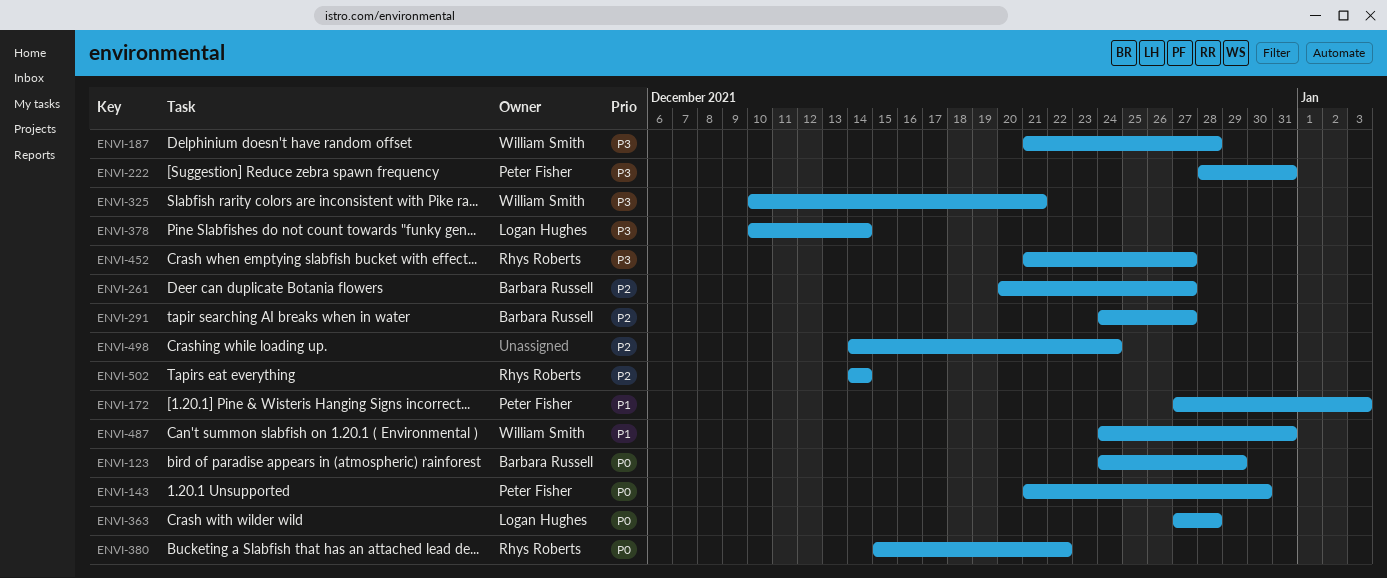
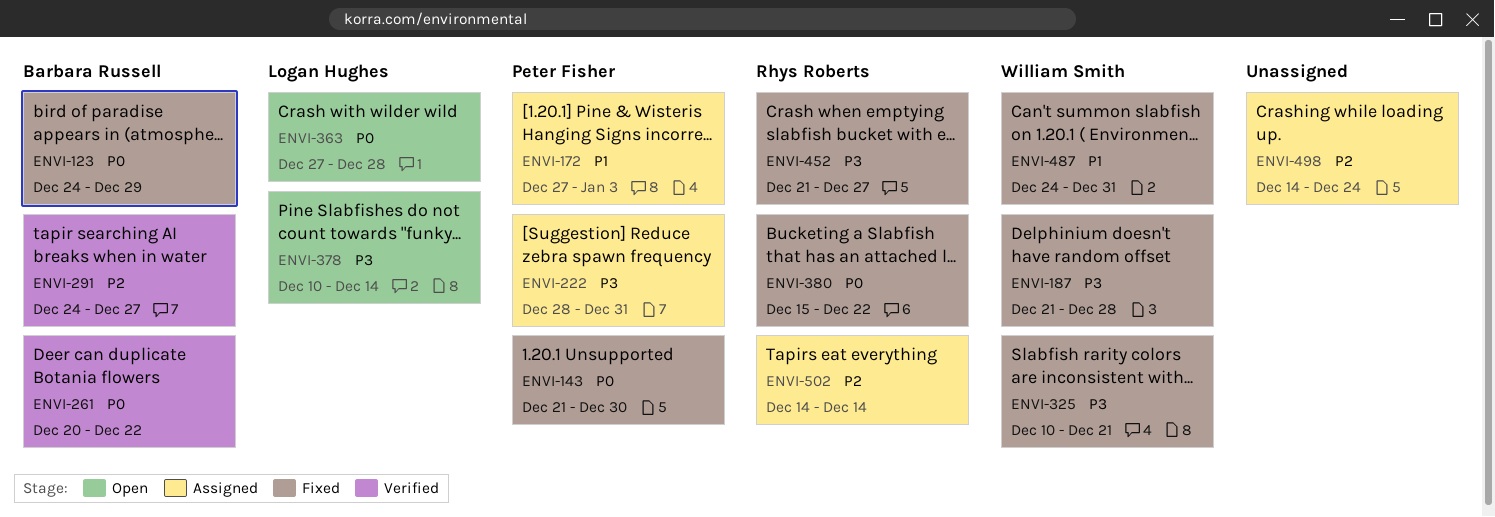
ENVI-261, priority: P2 -> P0
ENVI-261, due: Dec 27 -> Dec 22

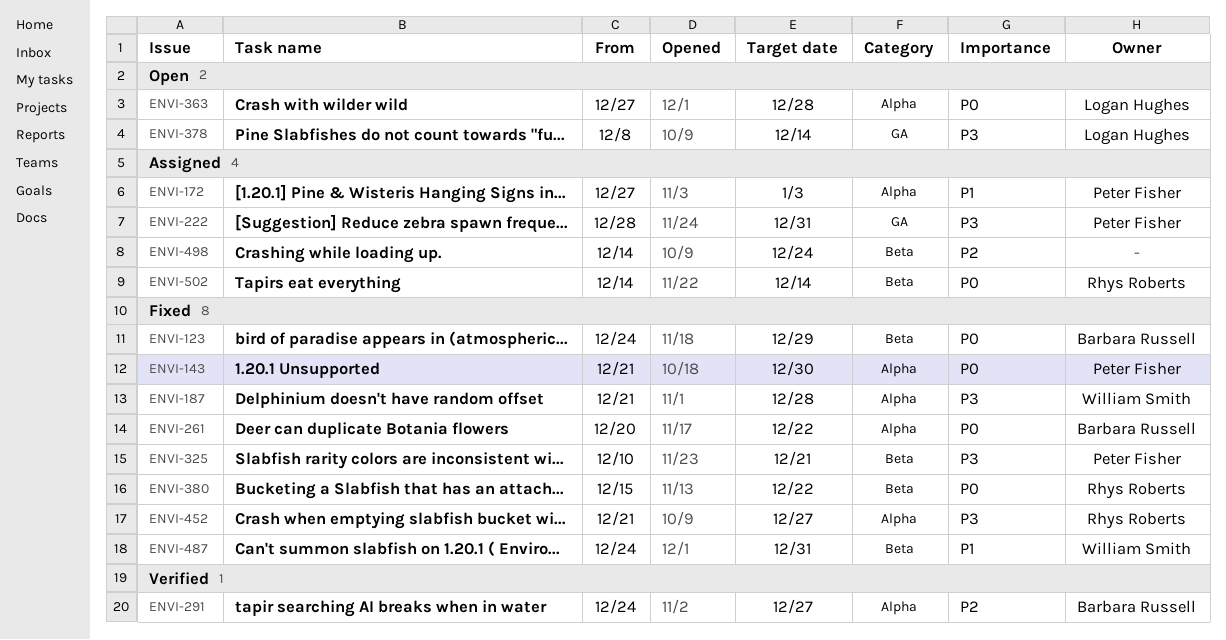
ENVI-261, status: Verified -> Fixed
ENVI-325, owner: William Smith -> Peter Fisher
ENVI-378, start: Dec 10 -> Dec 8
ENVI-502, priority: P2 -> P0

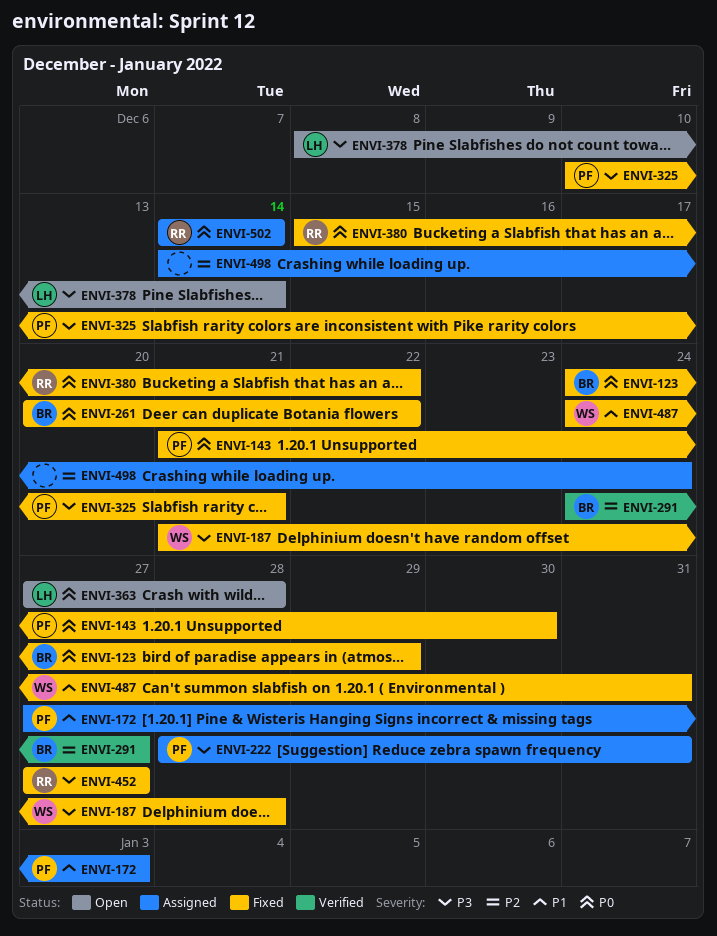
ENVI-452, start: Dec 21 -> Dec 27

